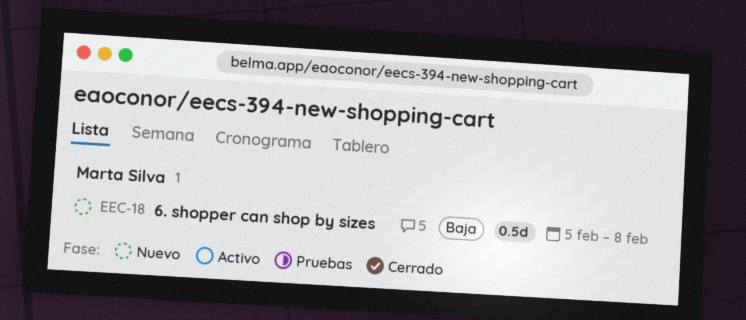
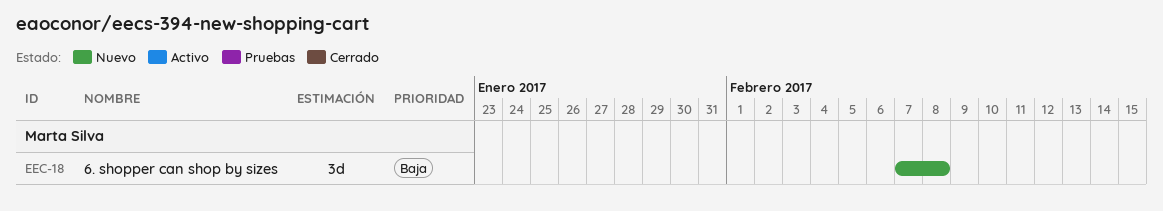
EEC-18, estimate: 0.5d -> 3d
EEC-18, start: Feb 5 -> Feb 7

